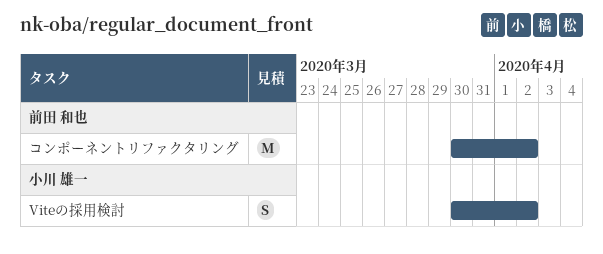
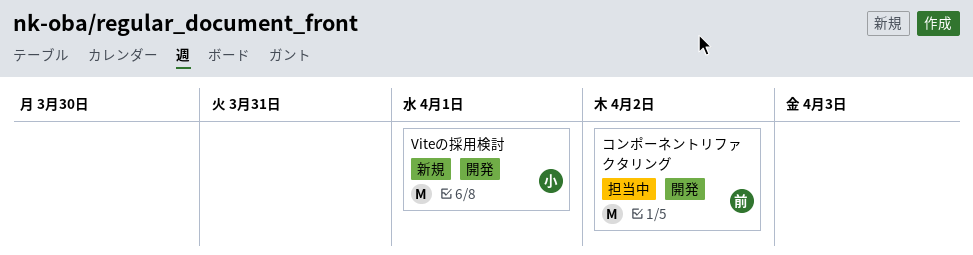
Viteの採用検討, estimate: S -> M
Viteの採用検討, due: Apr 2 -> Apr 1

